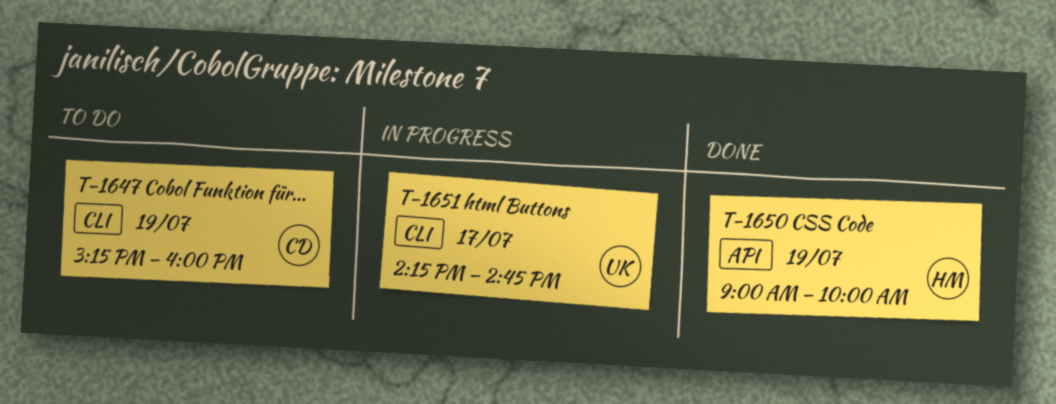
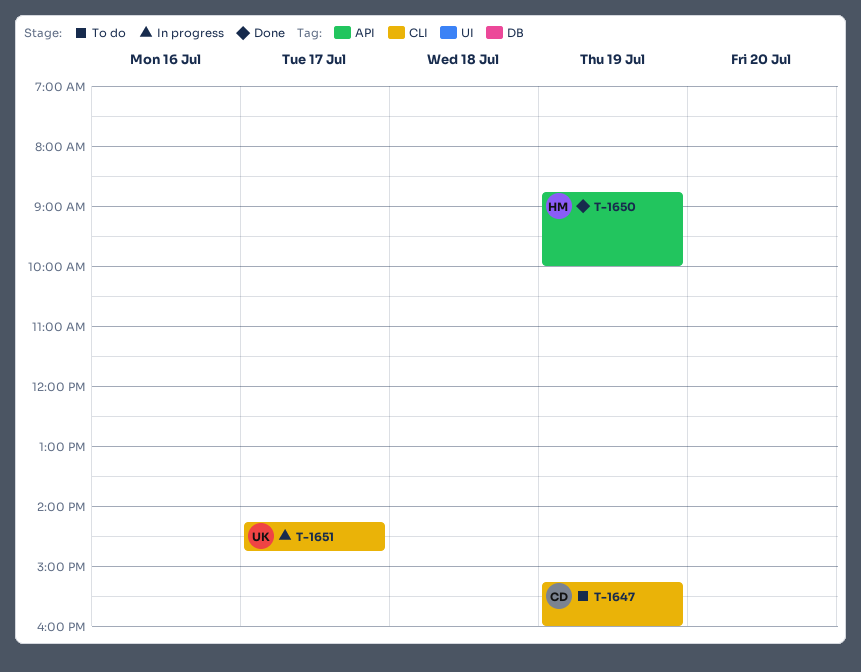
T-1650, begins: 09:00 -> 08:45

